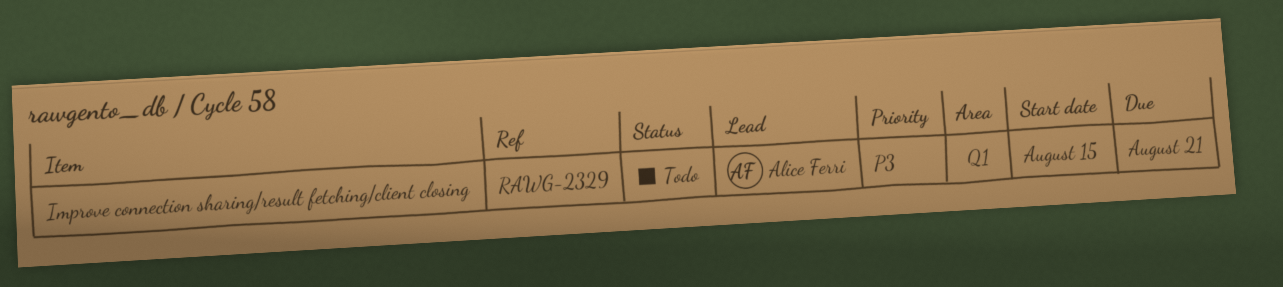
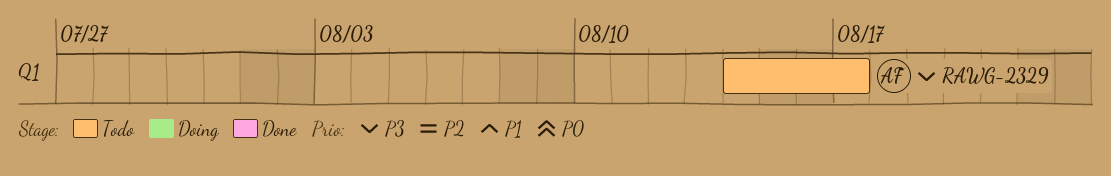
RAWG-2329, start: Aug 15 -> Aug 14
RAWG-2329, due: Aug 21 -> Aug 17

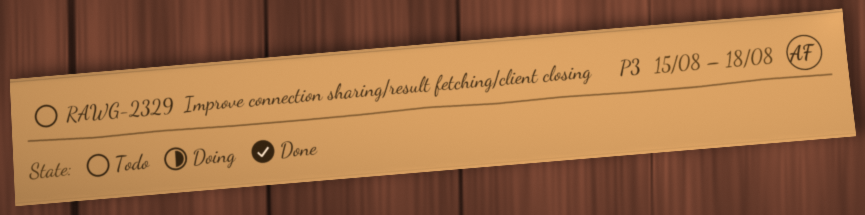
RAWG-2329, start: Aug 14 -> Aug 15
RAWG-2329, due: Aug 17 -> Aug 18

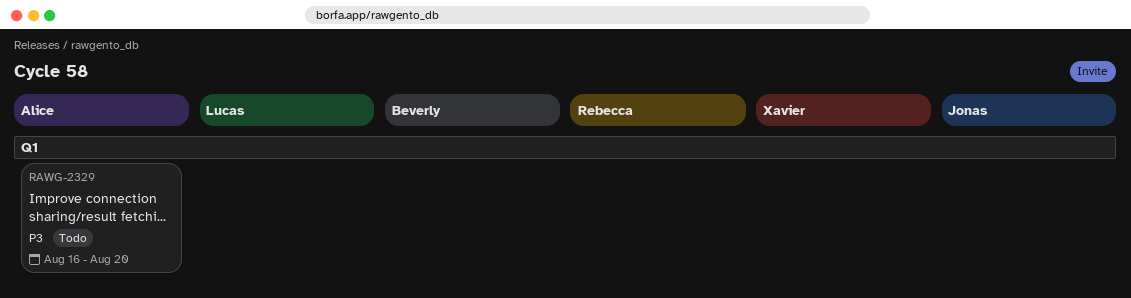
RAWG-2329, start: Aug 15 -> Aug 16
RAWG-2329, due: Aug 18 -> Aug 20

